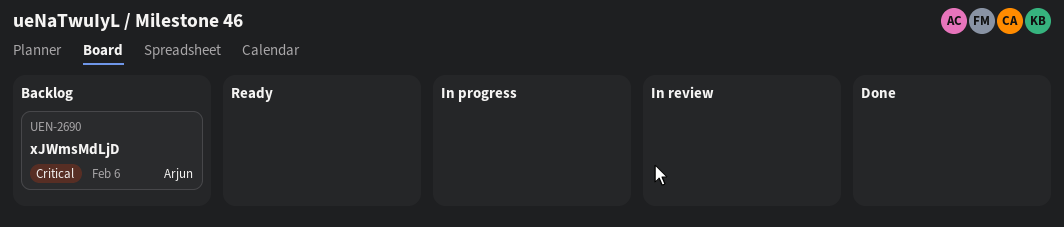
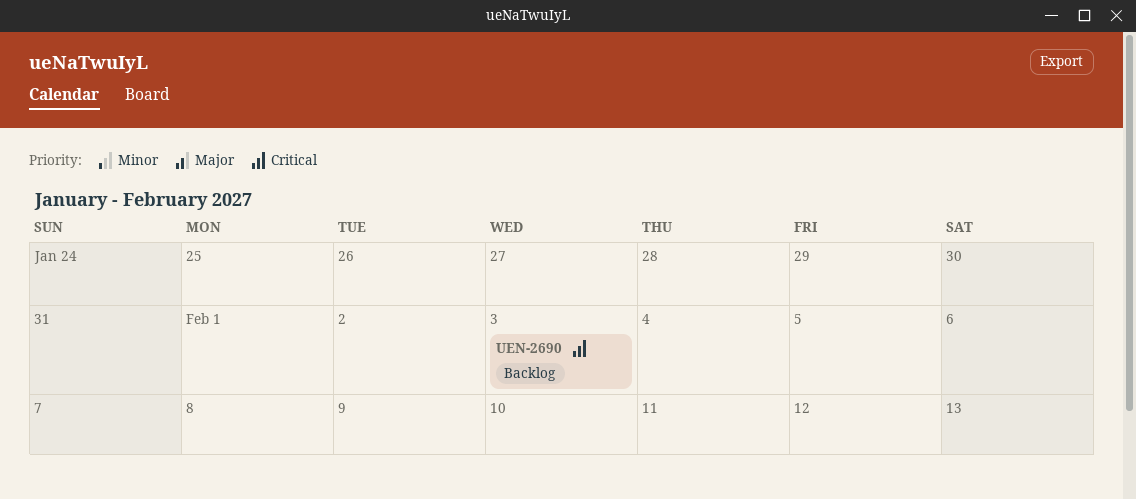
UEN-2690, due: Feb 6 -> Feb 3

